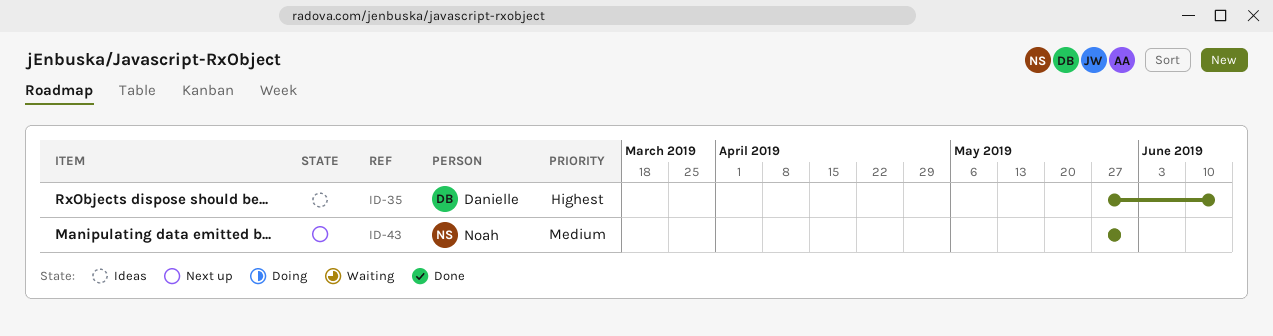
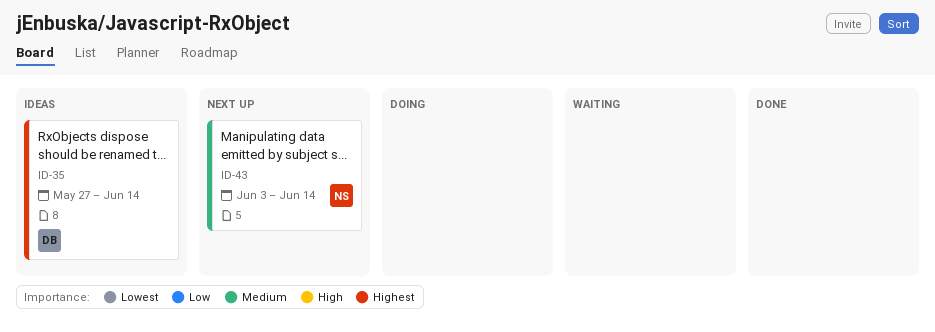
ID-43, start: May 27 -> Jun 3
ID-43, due: May 31 -> Jun 14

